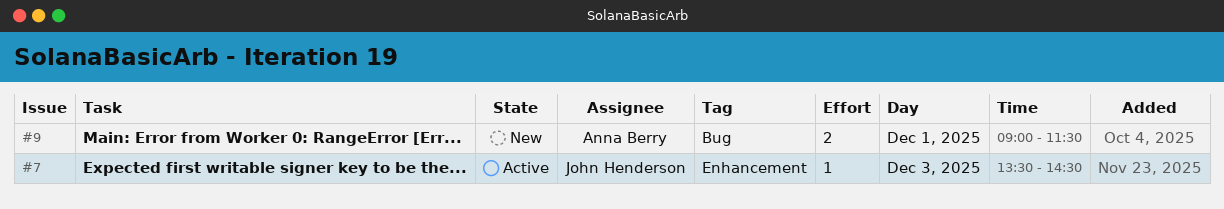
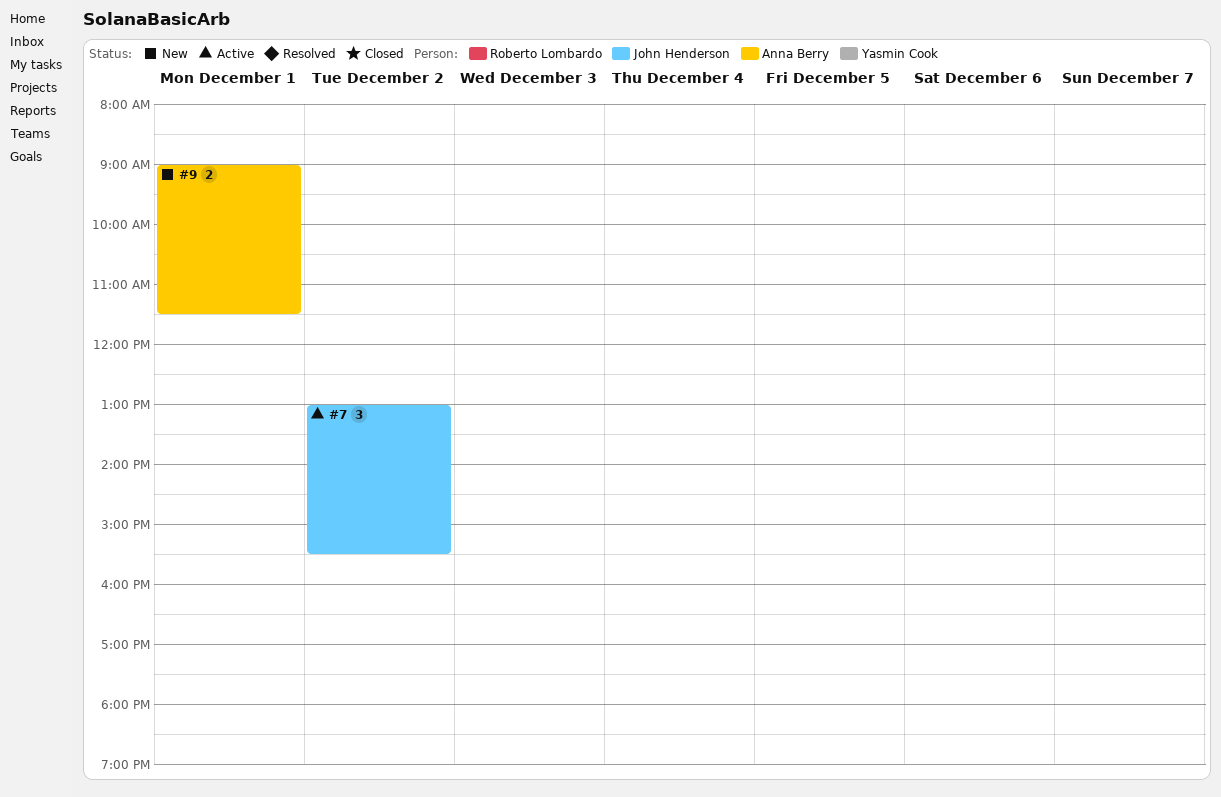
#7, estimate: 1 -> 3
#7, day: Dec 3 -> Dec 2
#7, begins: 13:30 -> 13:00
#7, ends: 14:30 -> 15:30

